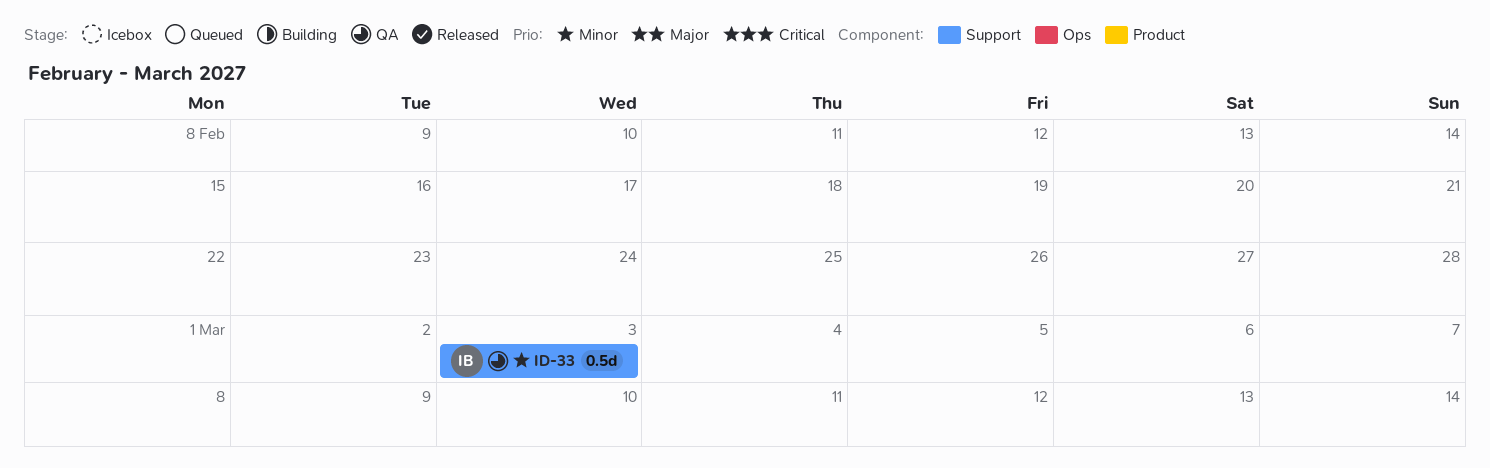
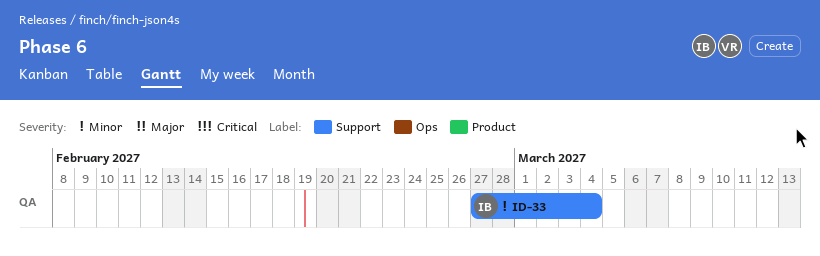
ID-33, start: Mar 3 -> Feb 27
ID-33, due: Mar 3 -> Mar 4

